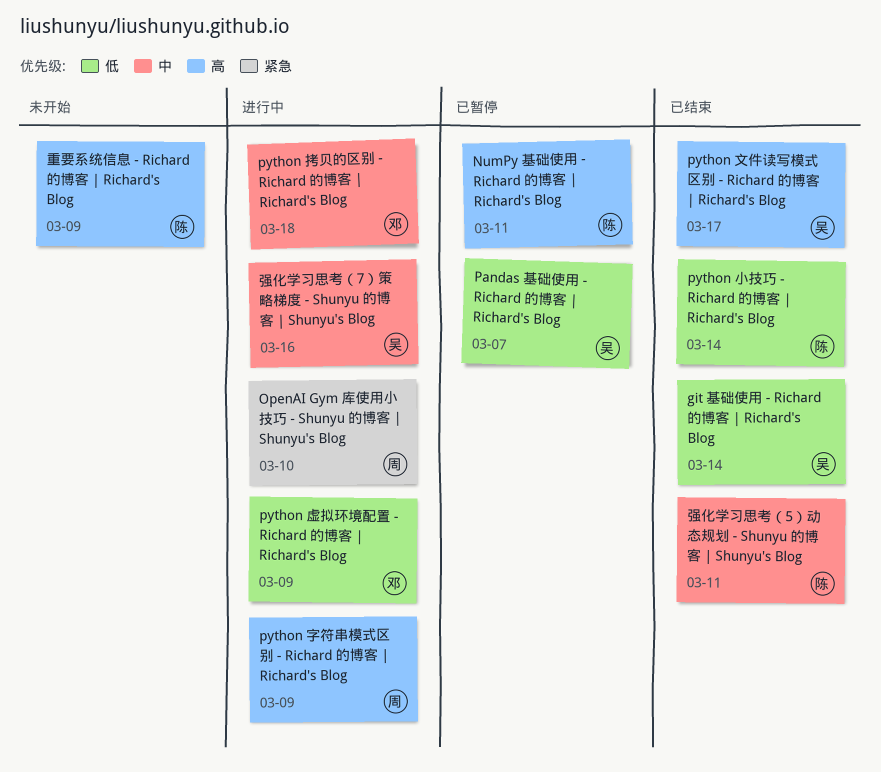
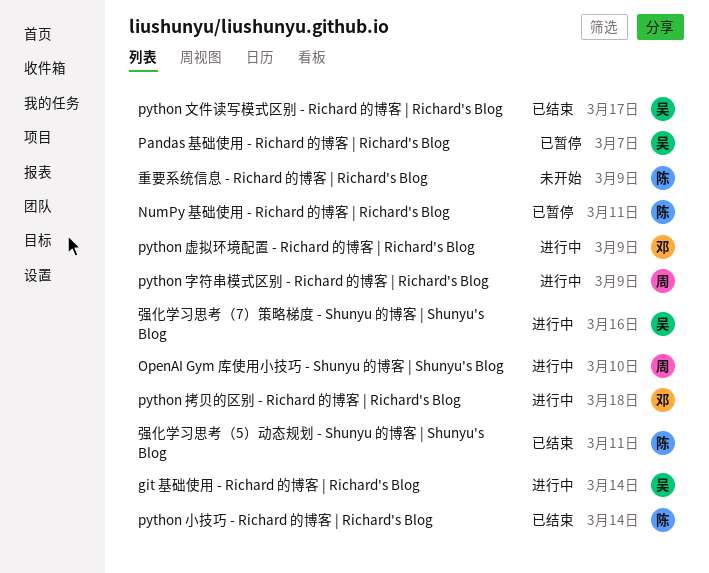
git 基础使用 - Richard 的博客 | Richard's Blog, status: 已结束 -> 进行中

